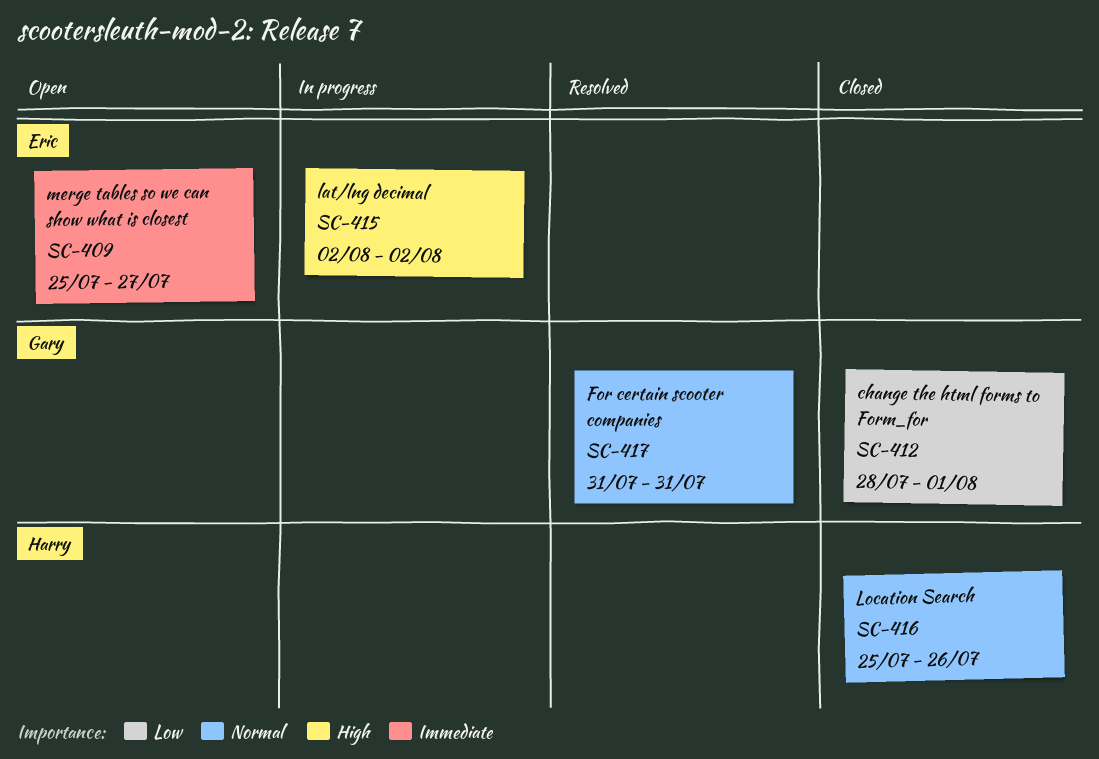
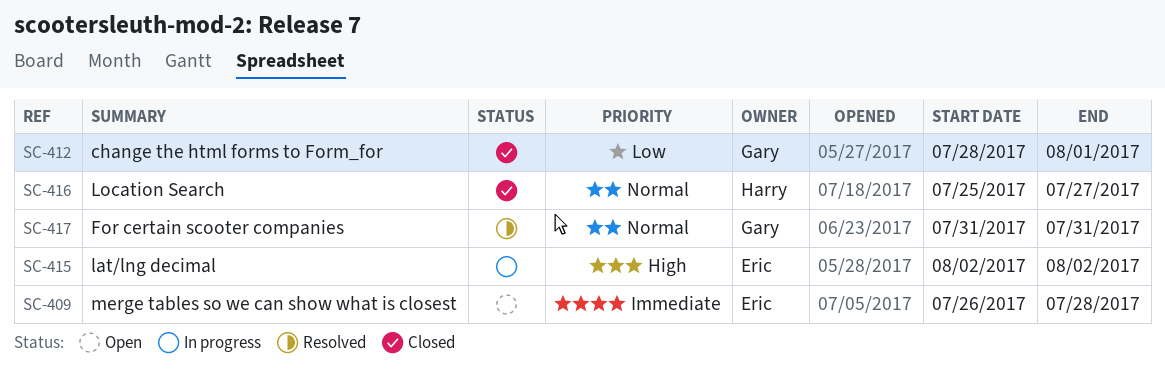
SC-409, start: Jul 25 -> Jul 26
SC-409, due: Jul 27 -> Jul 28
SC-416, due: Jul 26 -> Jul 27

